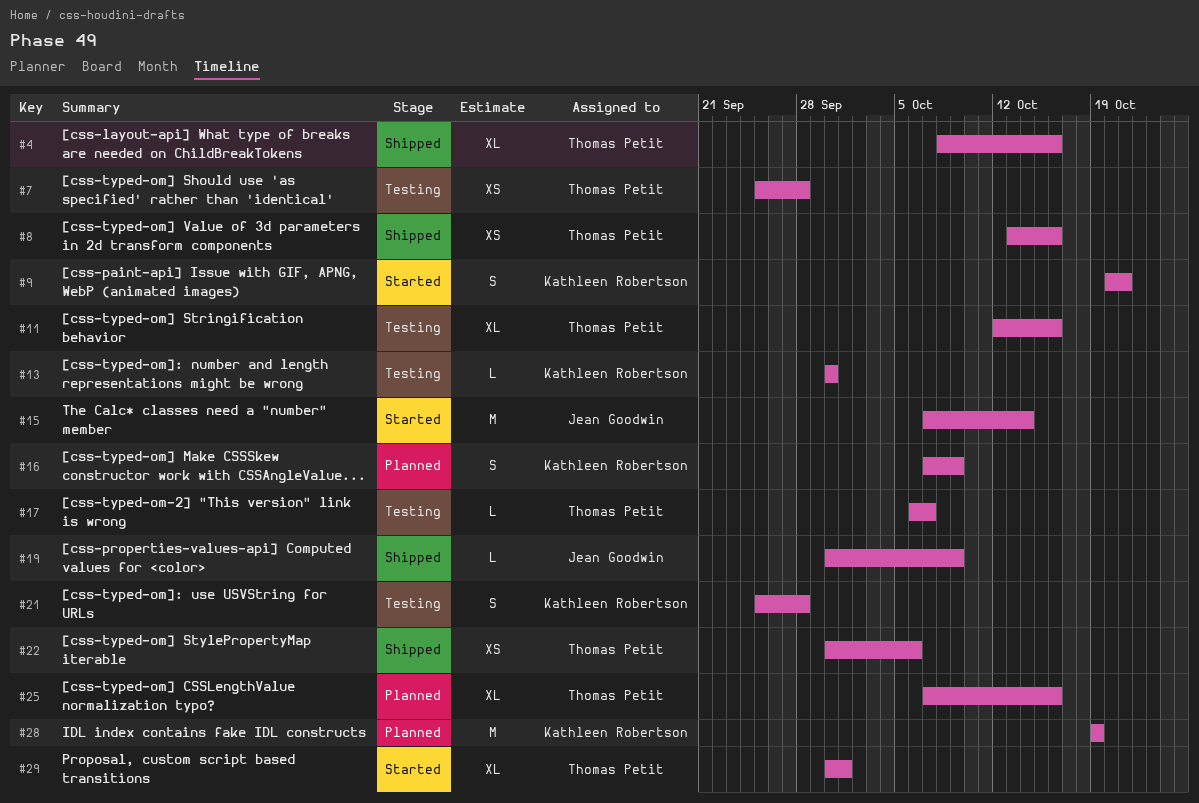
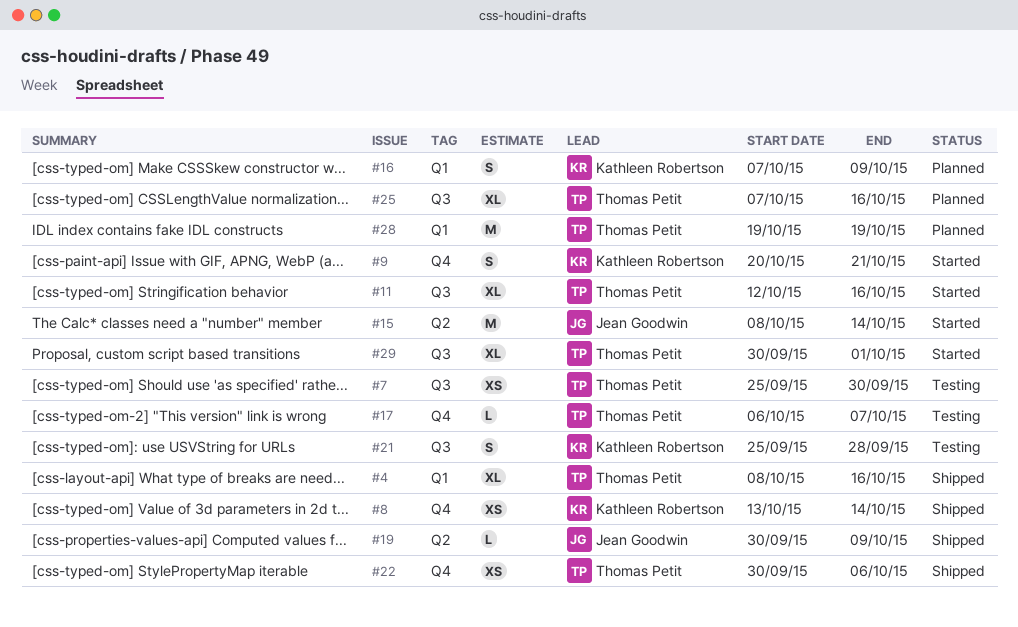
#7, due: Sep 28 -> Sep 30
#8, owner: Thomas Petit -> Kathleen Robertson
#8, due: Oct 16 -> Oct 14
#11, status: Testing -> Started
#13: present -> none
#15, start: Oct 7 -> Oct 8
#28, owner: Kathleen Robertson -> Thomas Petit

